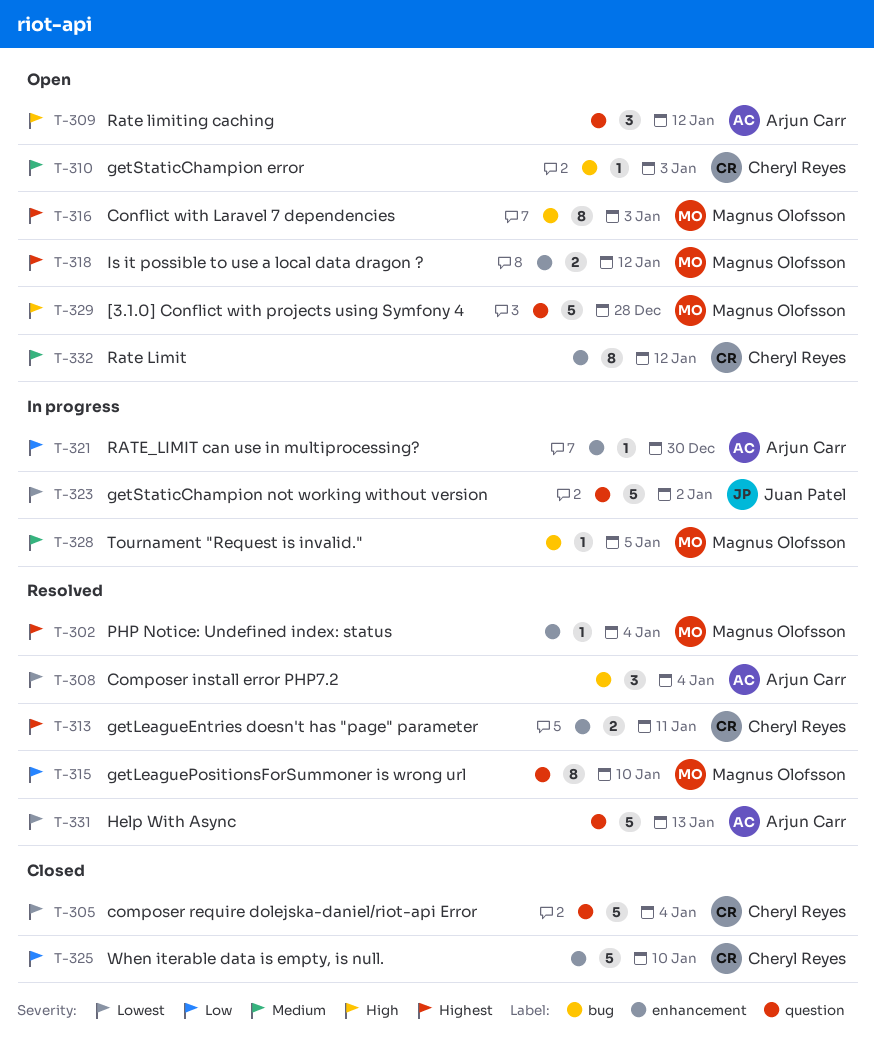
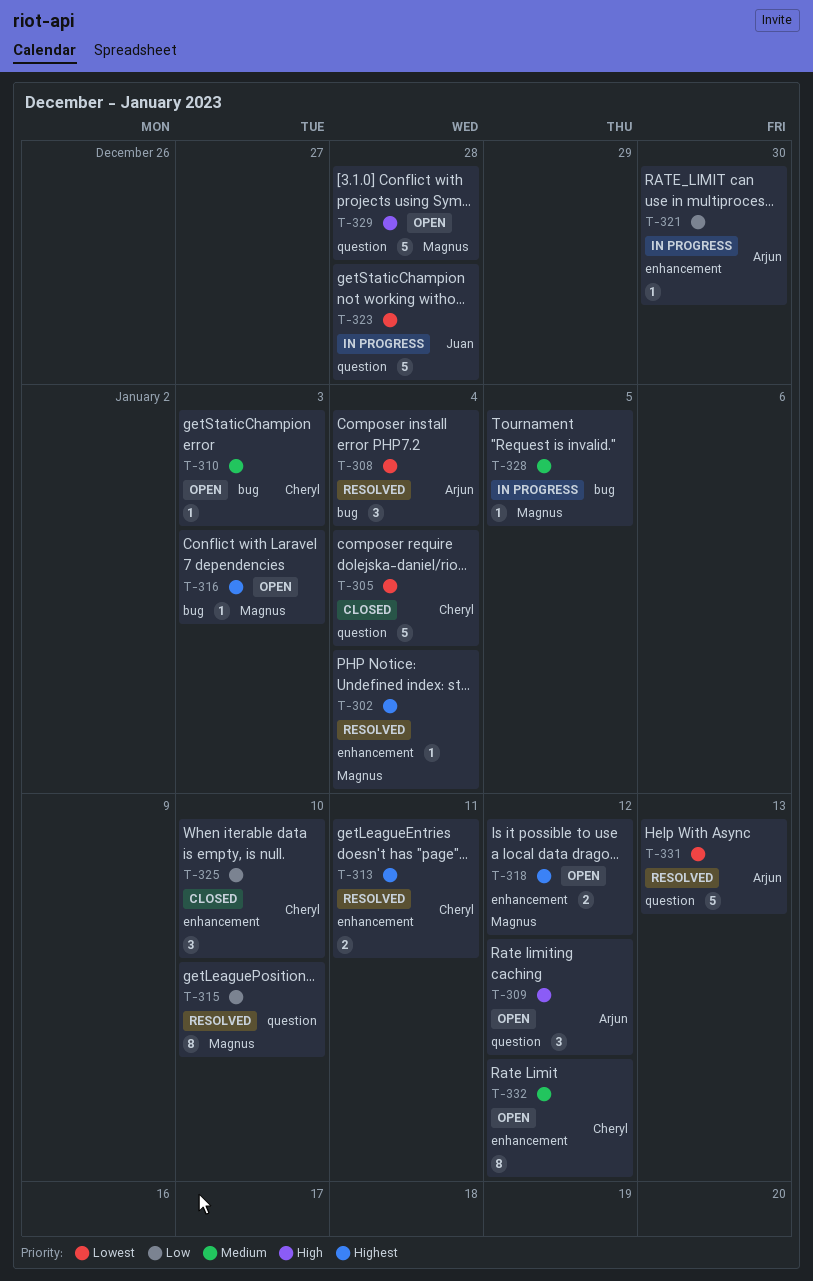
T-316, estimate: 8 -> 1
T-323, due: Jan 2 -> Dec 28
T-325, estimate: 5 -> 3

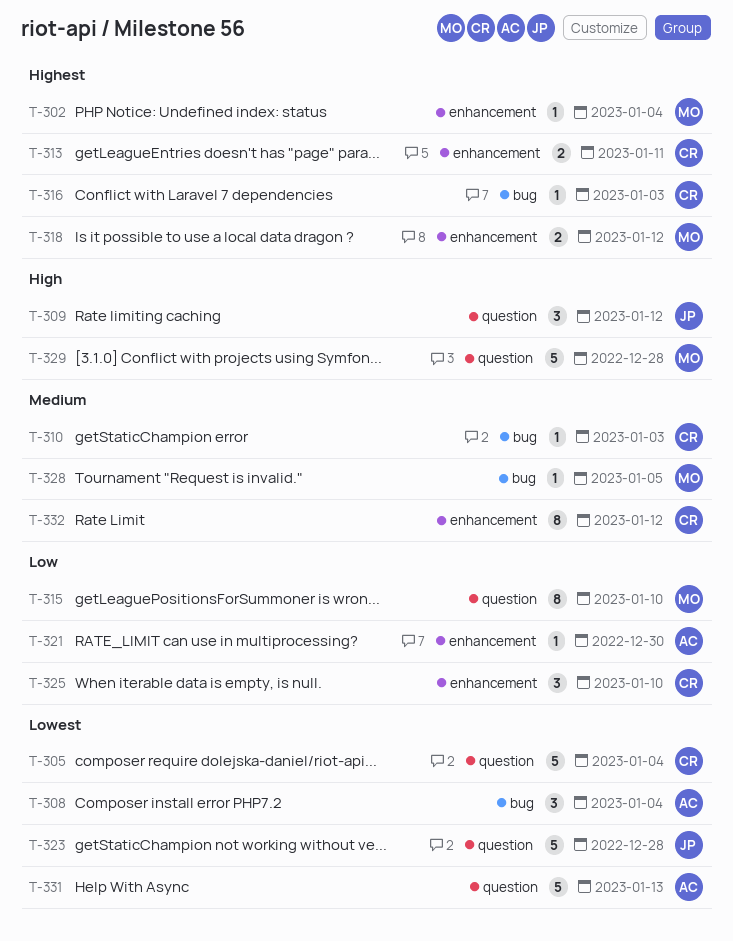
T-309, owner: Arjun -> Juan
T-316, owner: Magnus -> Cheryl

